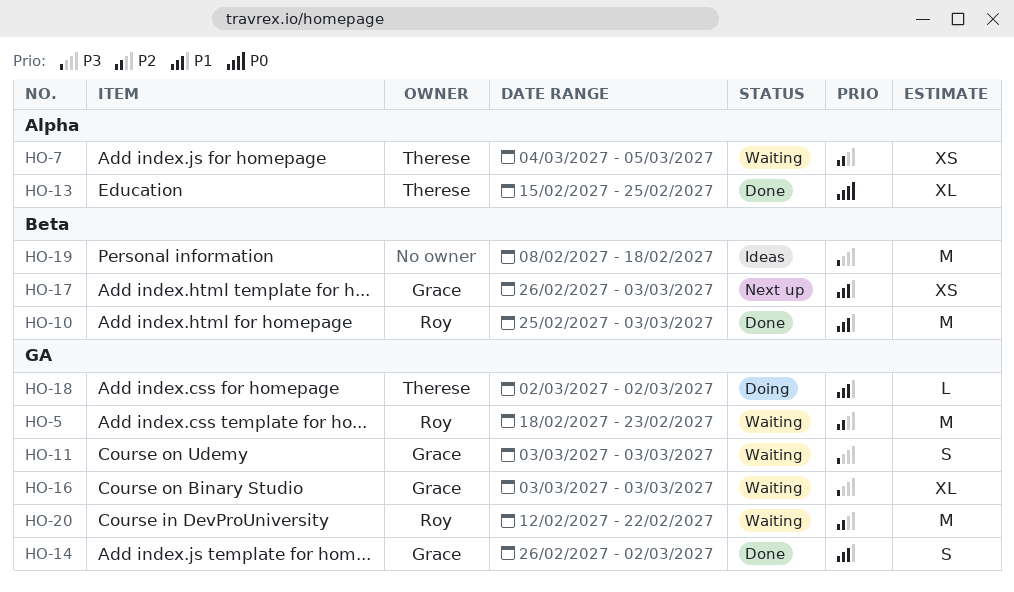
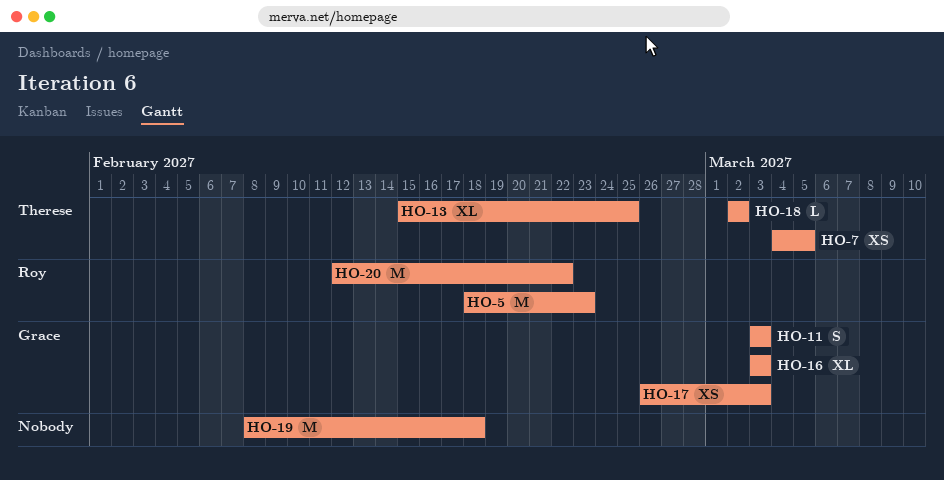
HO-10: present -> none
HO-14: present -> none

